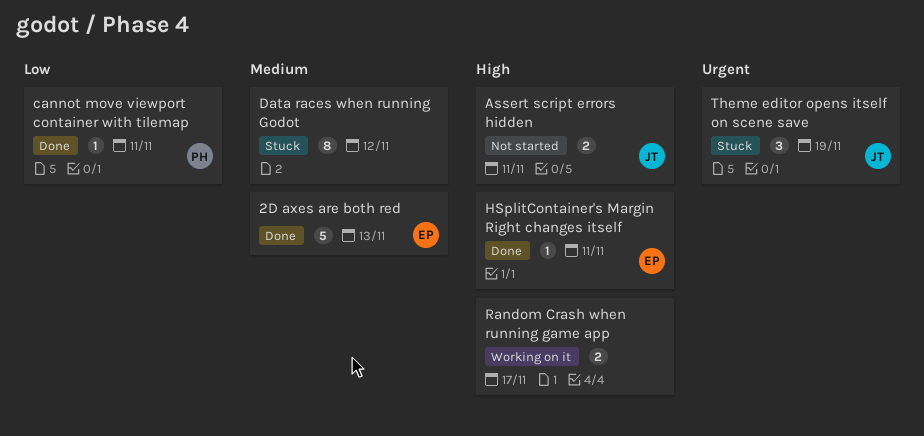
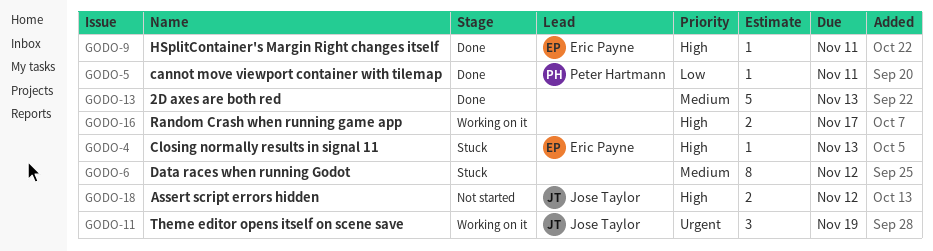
2D axes are both red, owner: Eric Payne -> none
Assert script errors hidden, due: Nov 11 -> Nov 12
Closing normally results in signal 11: none -> present
Theme editor opens itself on scene save, status: Stuck -> Working on it

